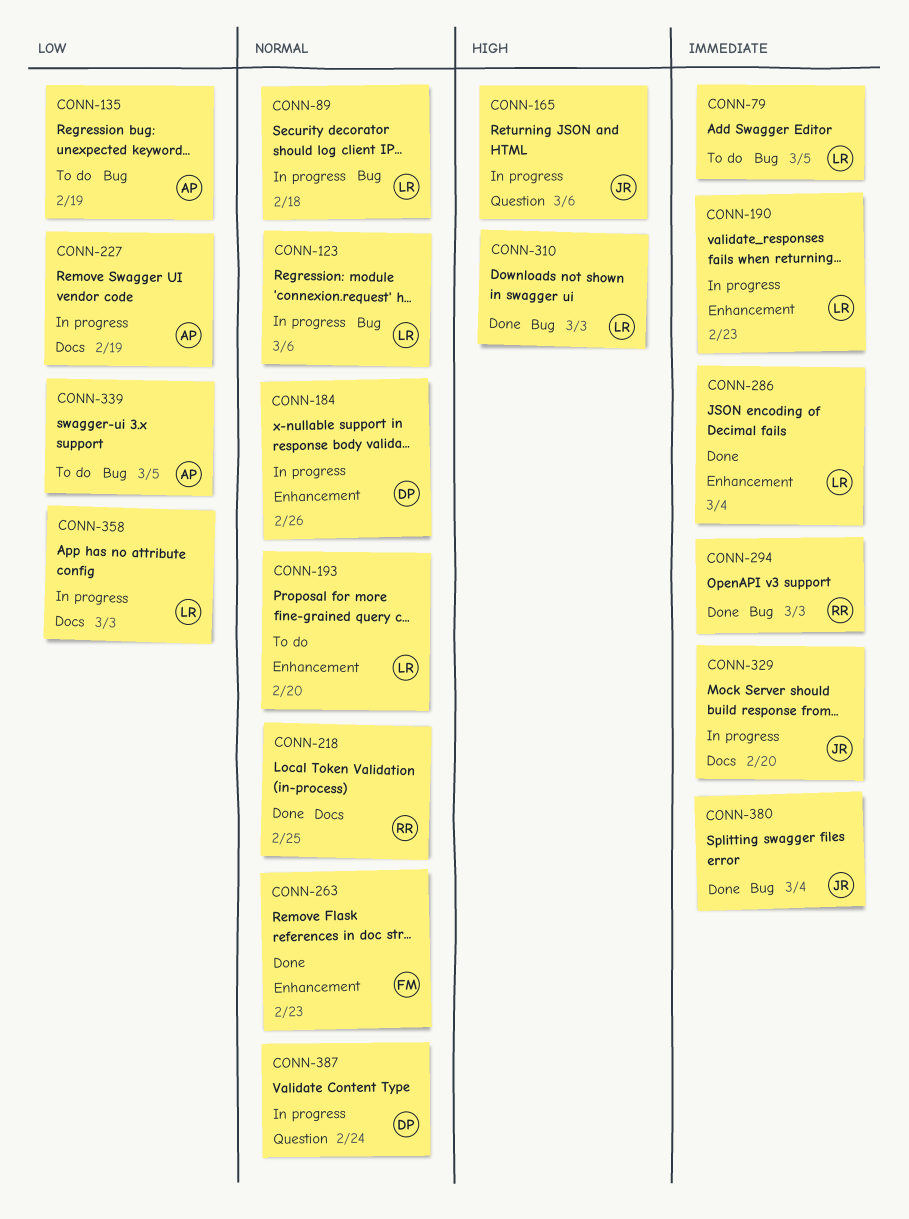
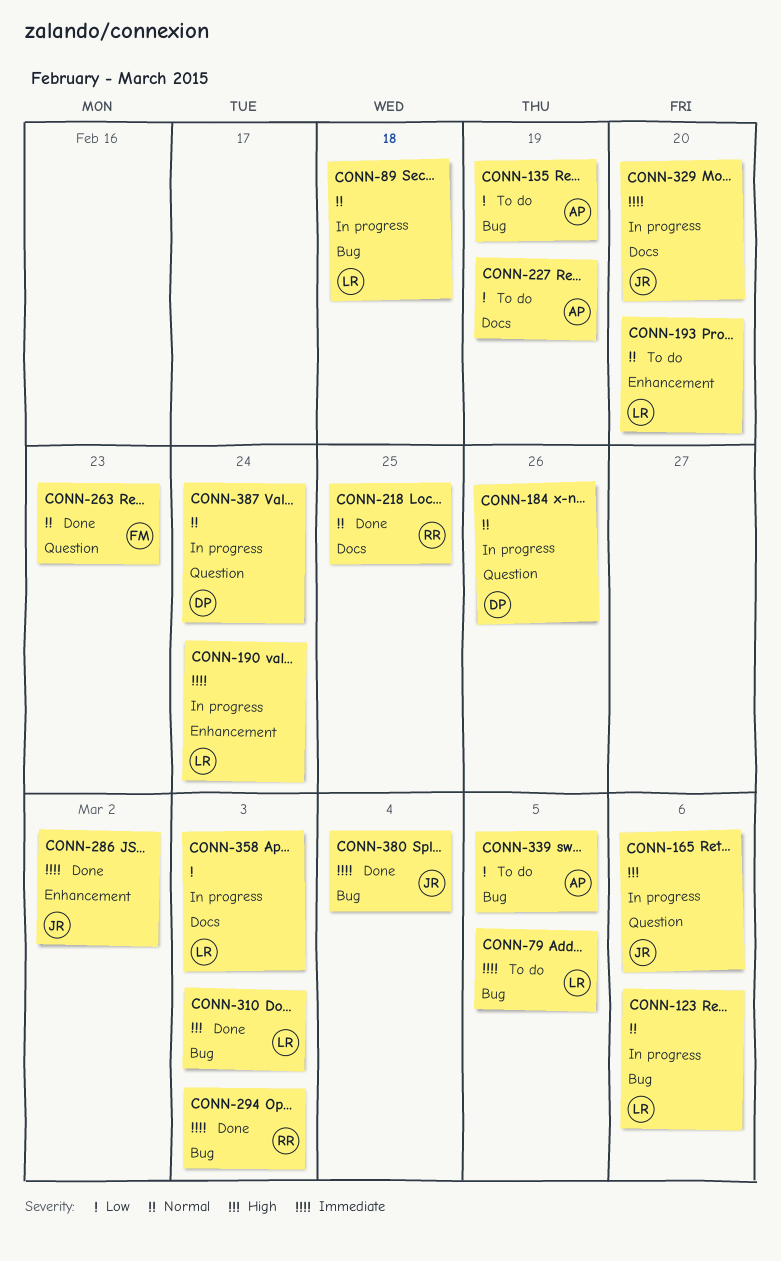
CONN-184, label: Enhancement -> Question
CONN-190, due: Feb 23 -> Feb 24
CONN-227, status: In progress -> To do
CONN-263, label: Enhancement -> Question
CONN-286, owner: LR -> JR
CONN-286, due: Mar 4 -> Mar 2

